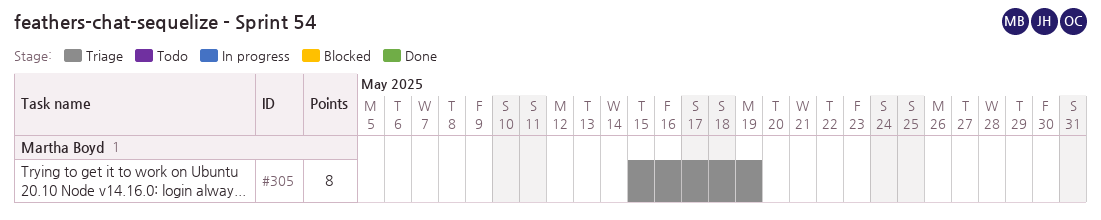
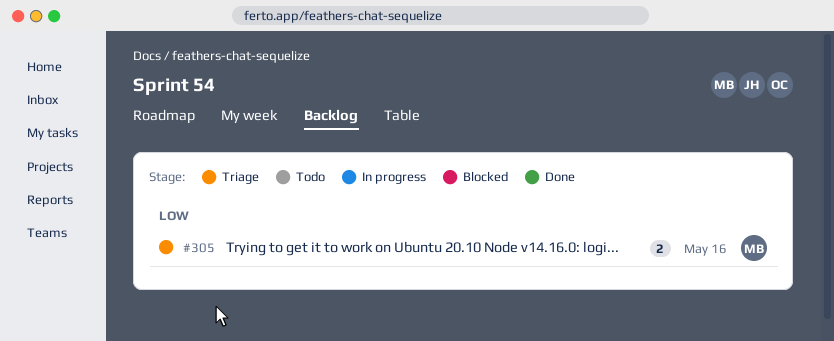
#305, estimate: 8 -> 2
#305, due: May 19 -> May 16

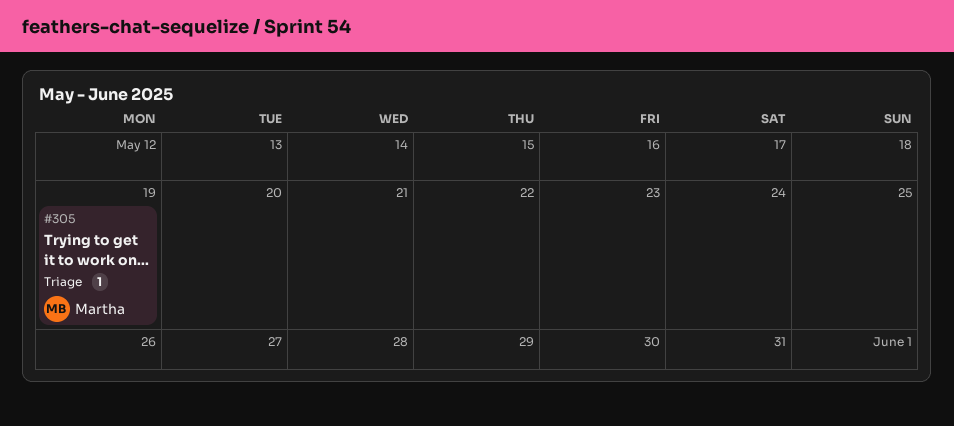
#305, estimate: 2 -> 1
#305, due: May 16 -> May 19

